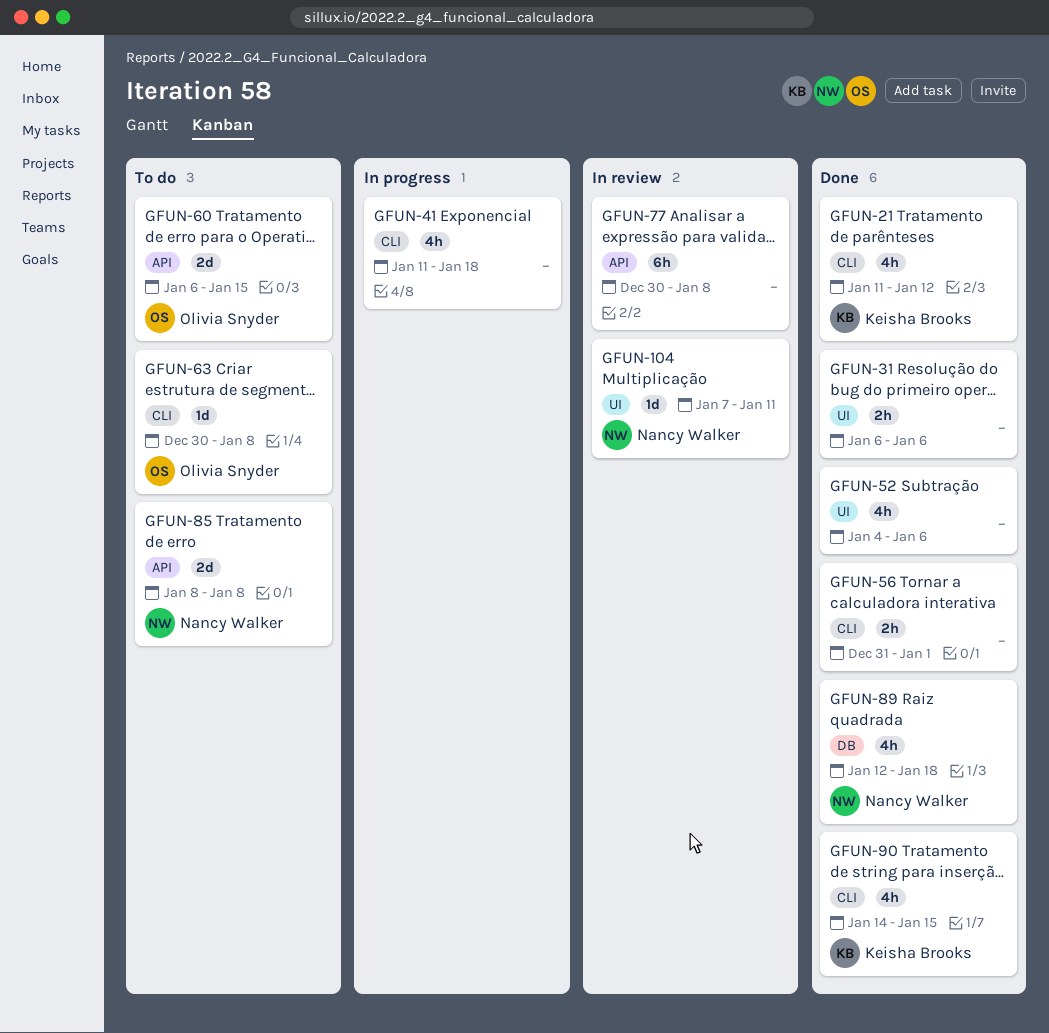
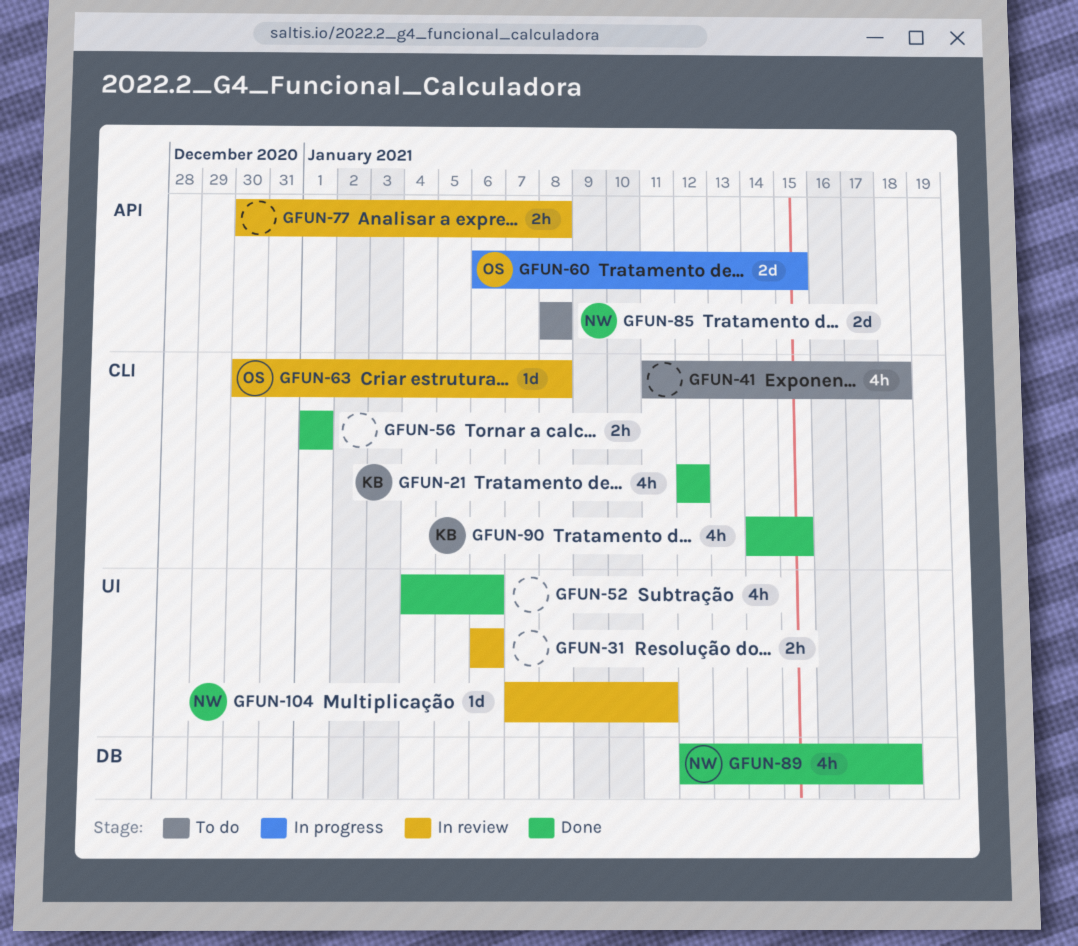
GFUN-21, start: Jan 11 -> Jan 12
GFUN-31, status: Done -> In review
GFUN-41, status: In progress -> To do
GFUN-56, start: Dec 31 -> Jan 1
GFUN-60, status: To do -> In progress
GFUN-63, status: To do -> In review
GFUN-77, estimate: 6h -> 2h

